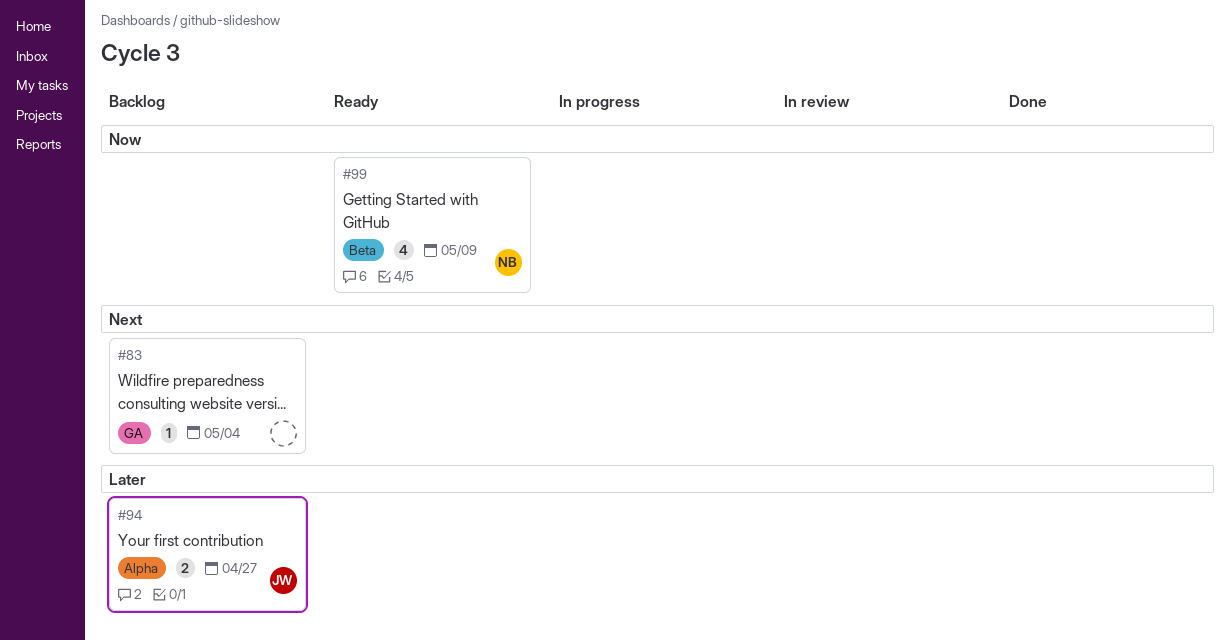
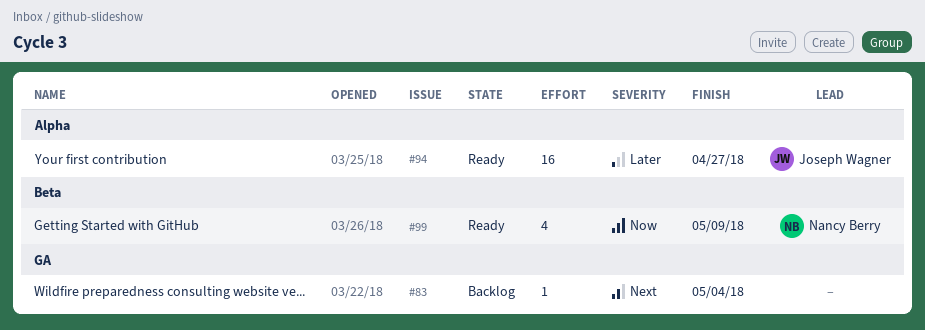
#94, status: Backlog -> Ready
#94, estimate: 2 -> 16

